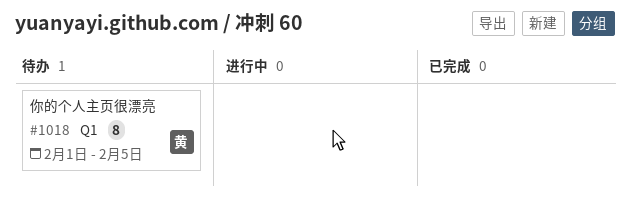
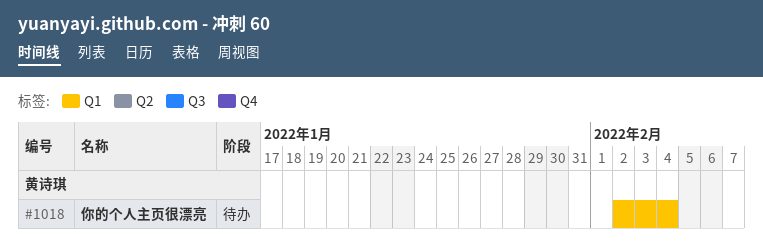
#1018, start: Feb 1 -> Feb 2
#1018, due: Feb 5 -> Feb 4

